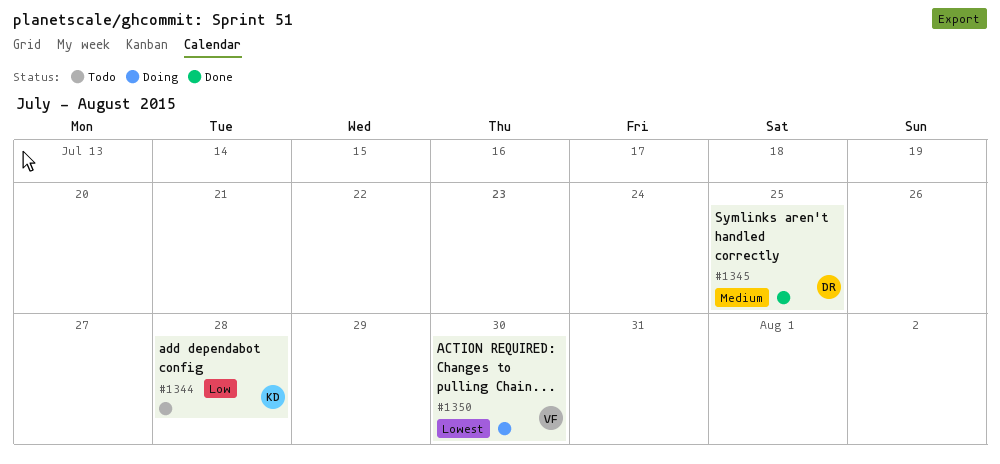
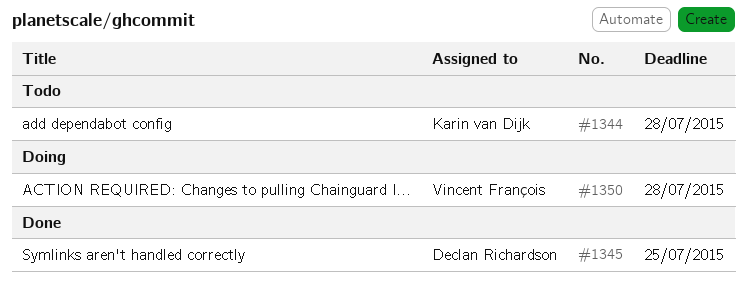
#1350, due: Jul 30 -> Jul 28

